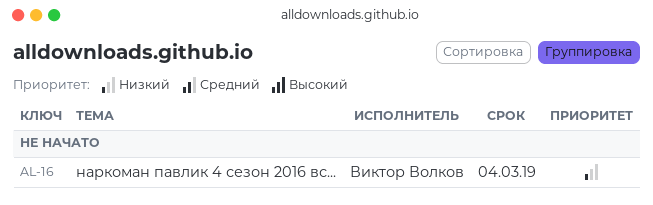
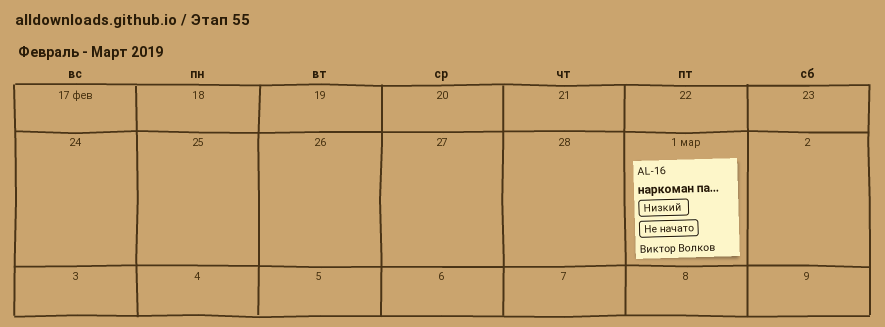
AL-16, due: Mar 4 -> Mar 1

